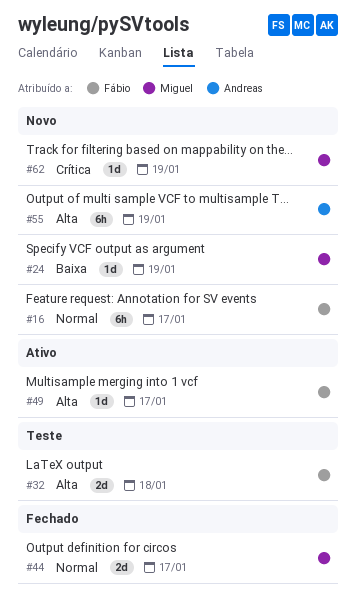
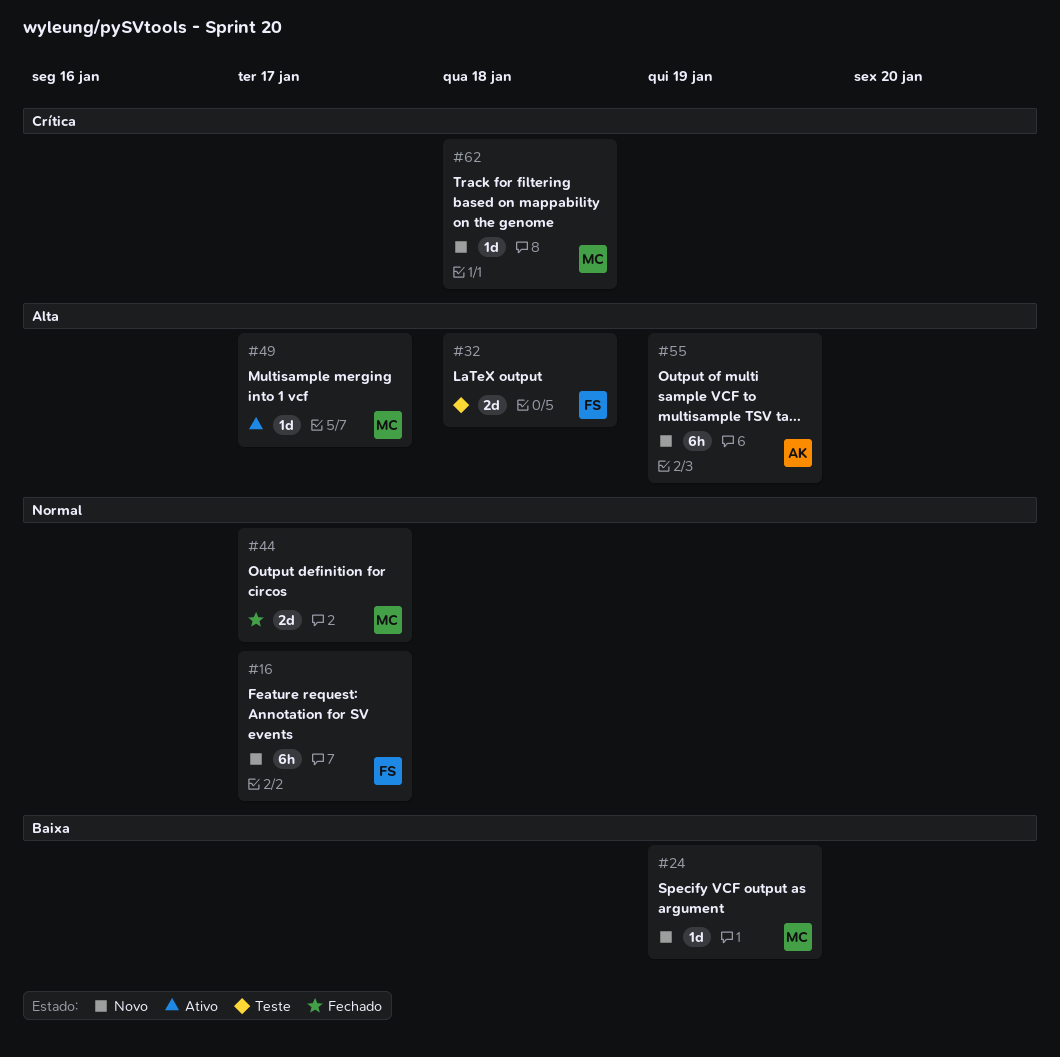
#49, owner: Fábio -> Miguel
#62, due: Jan 19 -> Jan 18

